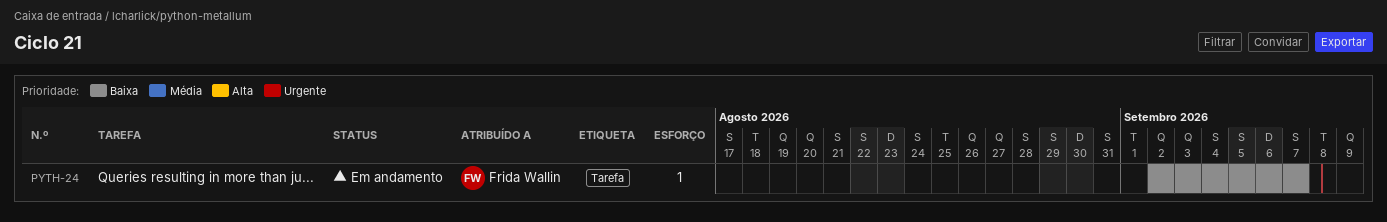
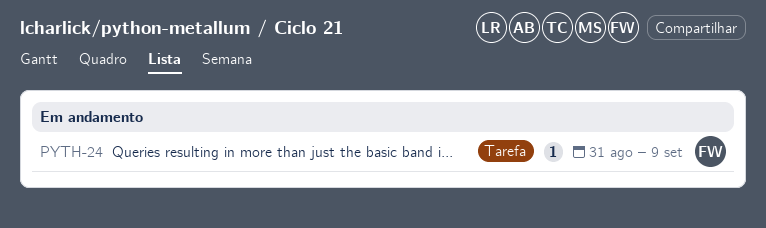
PYTH-24, start: Sep 2 -> Aug 31
PYTH-24, due: Sep 7 -> Sep 9

